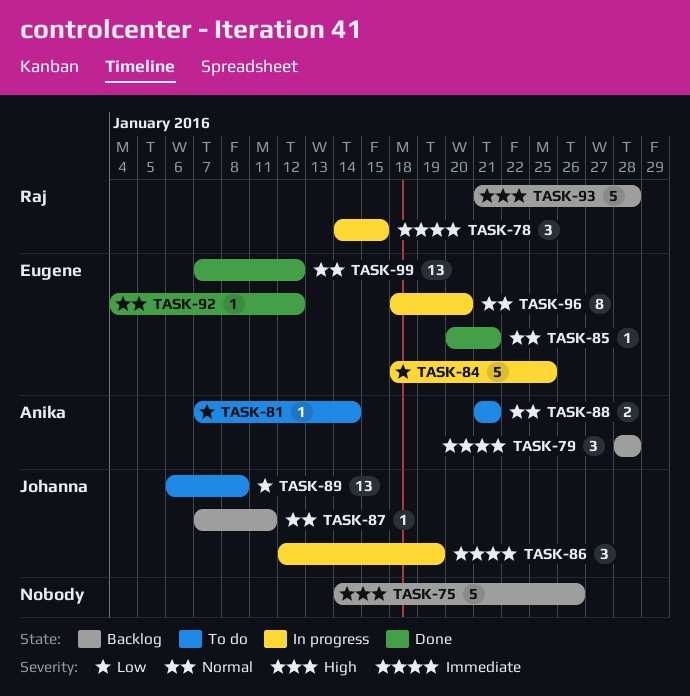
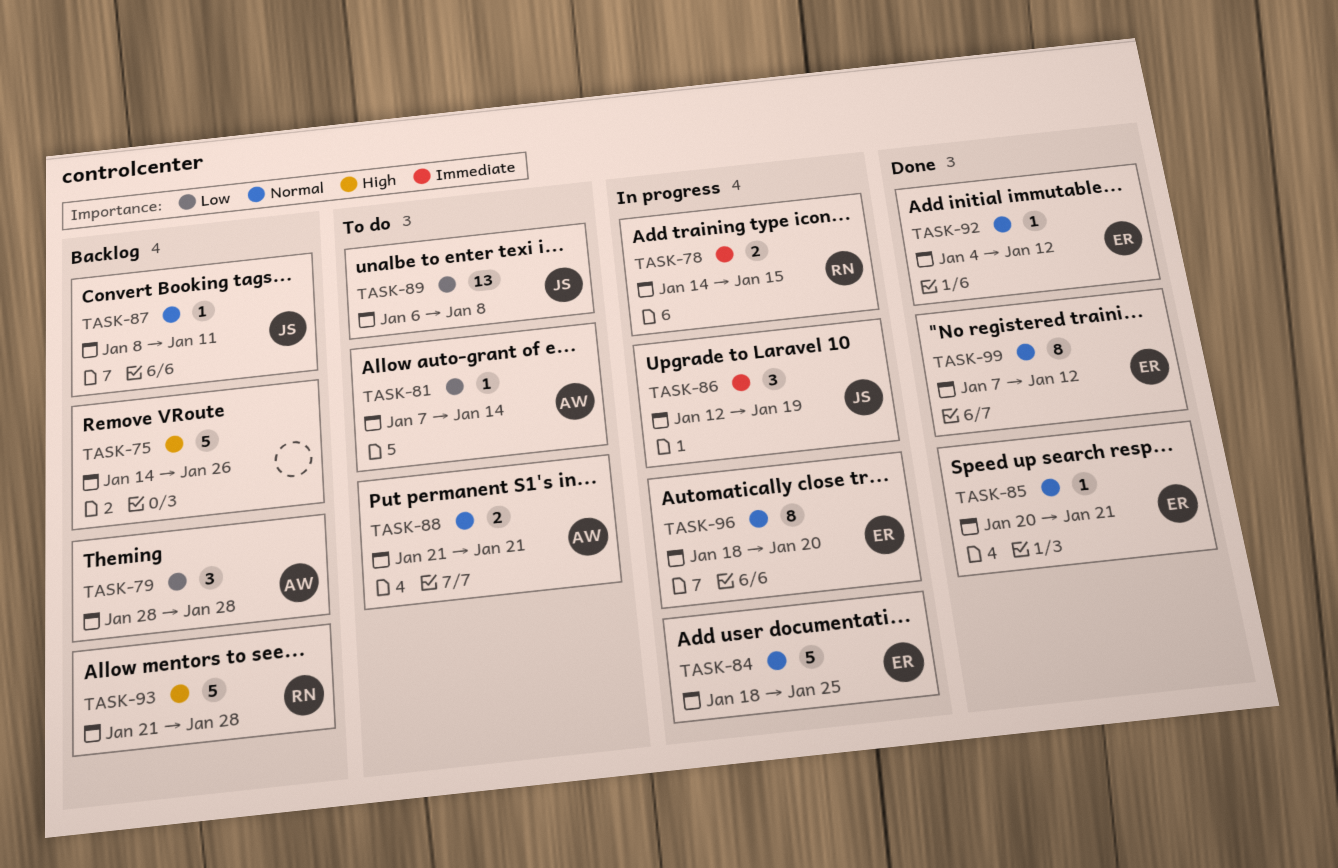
TASK-78, estimate: 3 -> 2
TASK-79, priority: Immediate -> Low
TASK-84, priority: Low -> Normal
TASK-87, start: Jan 7 -> Jan 8
TASK-99, estimate: 13 -> 8

